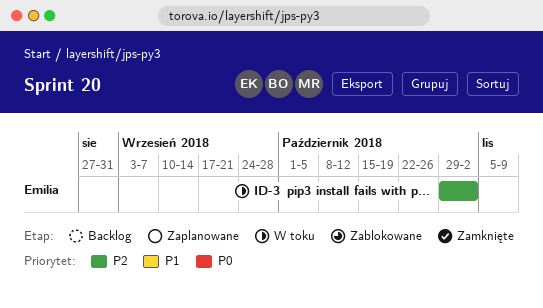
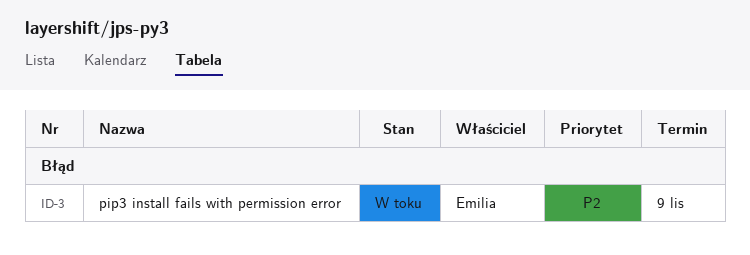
ID-3, due: Nov 2 -> Nov 9

